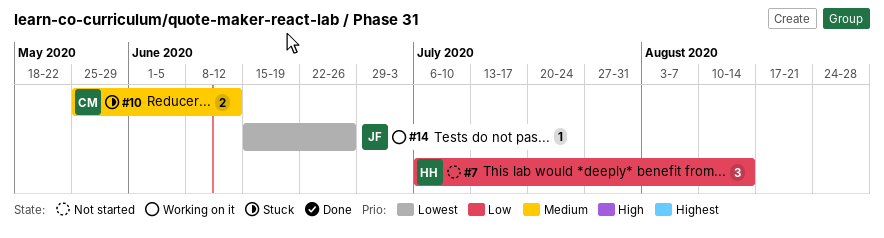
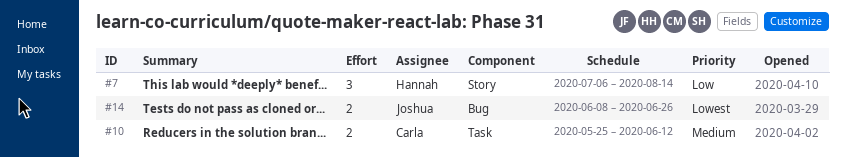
#14, estimate: 1 -> 2
#14, start: Jun 15 -> Jun 8

